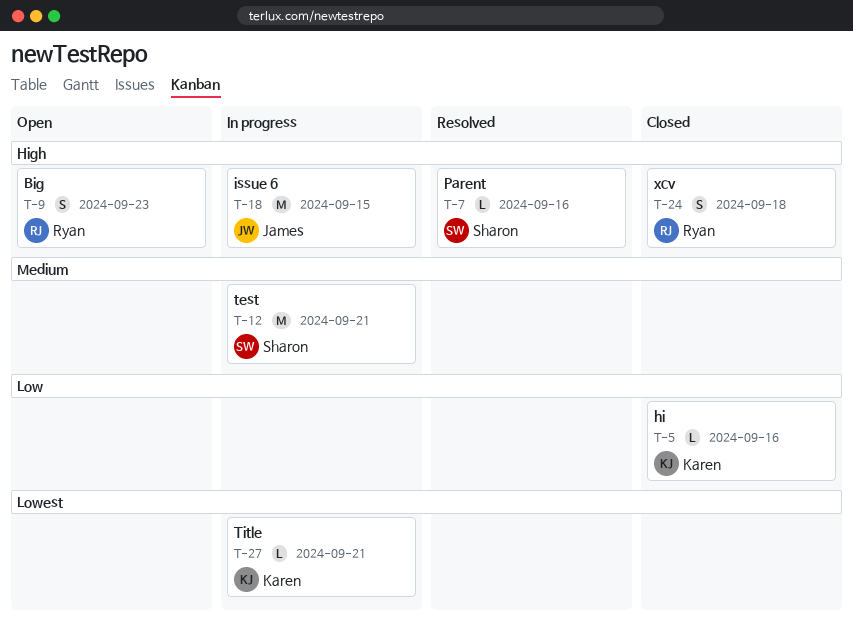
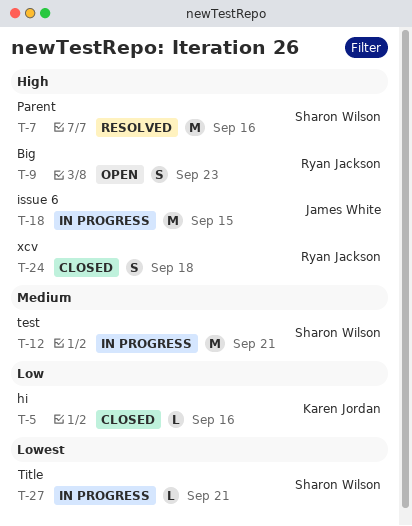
T-7, estimate: L -> M
T-27, owner: Karen Jordan -> Sharon Wilson

